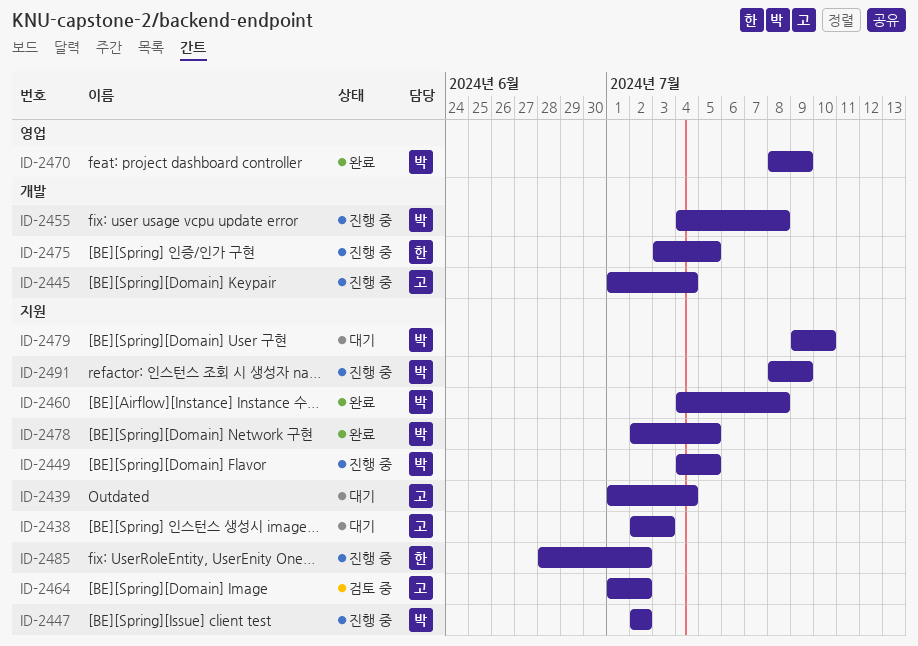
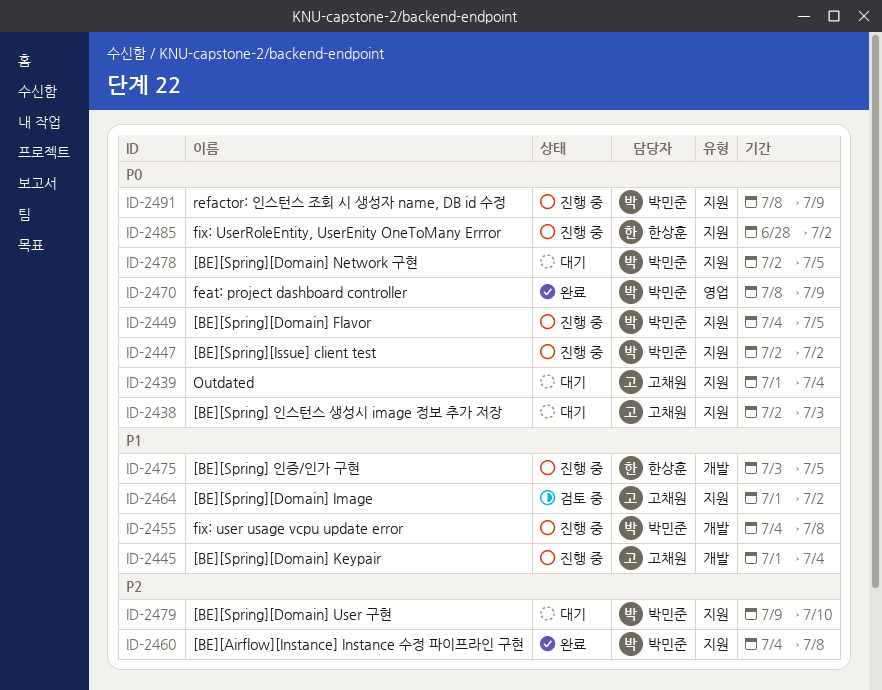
ID-2478, status: 완료 -> 대기

